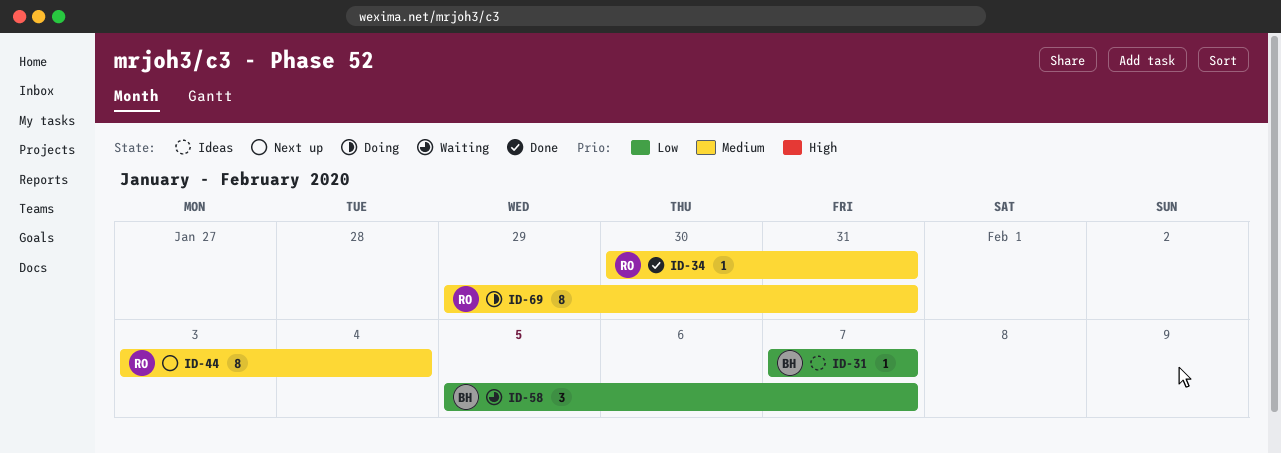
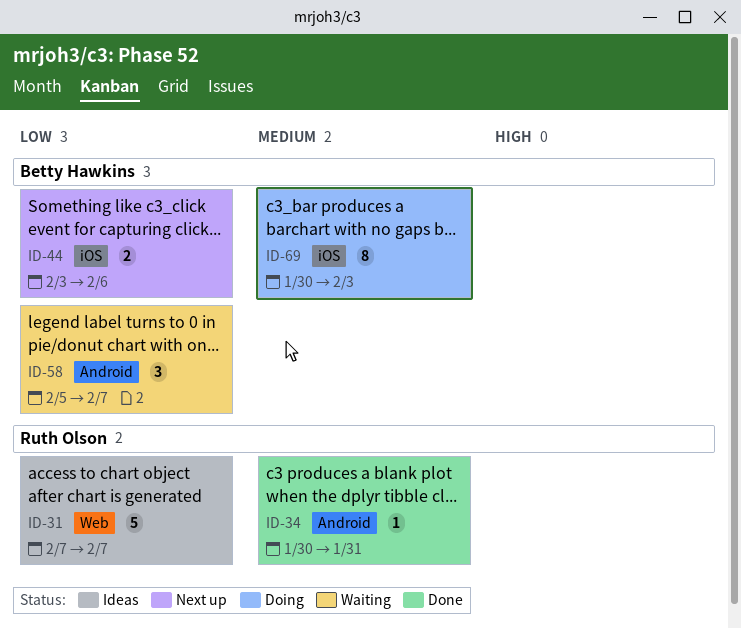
ID-31, owner: Betty Hawkins -> Ruth Olson
ID-31, estimate: 1 -> 5
ID-44, owner: Ruth Olson -> Betty Hawkins
ID-44, priority: Medium -> Low
ID-44, estimate: 8 -> 2
ID-44, due: Feb 4 -> Feb 6
ID-69, owner: Ruth Olson -> Betty Hawkins
ID-69, start: Jan 29 -> Jan 30
ID-69, due: Jan 31 -> Feb 3

